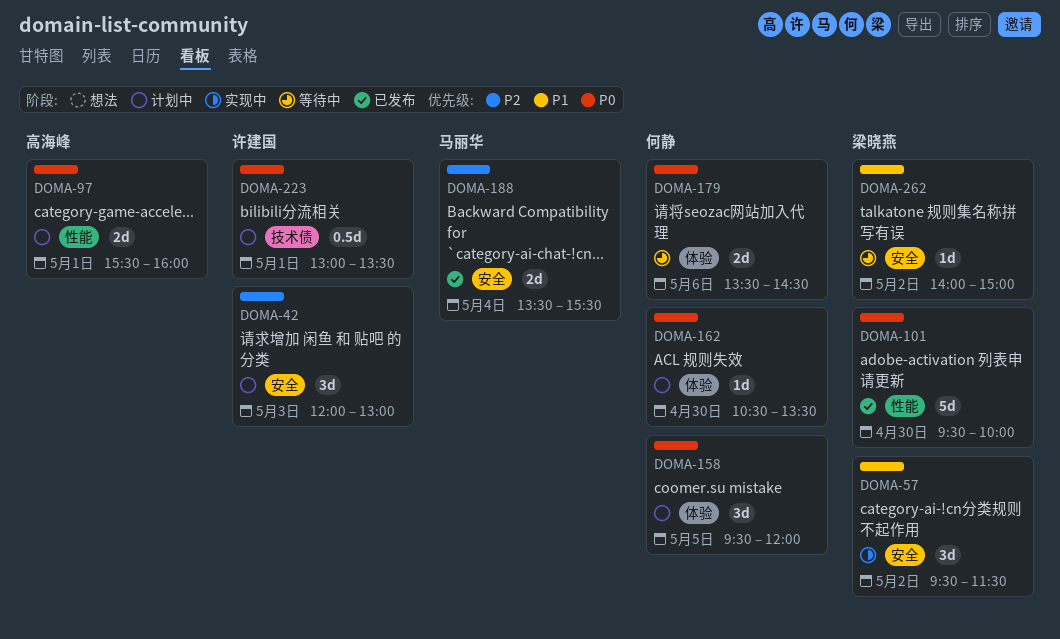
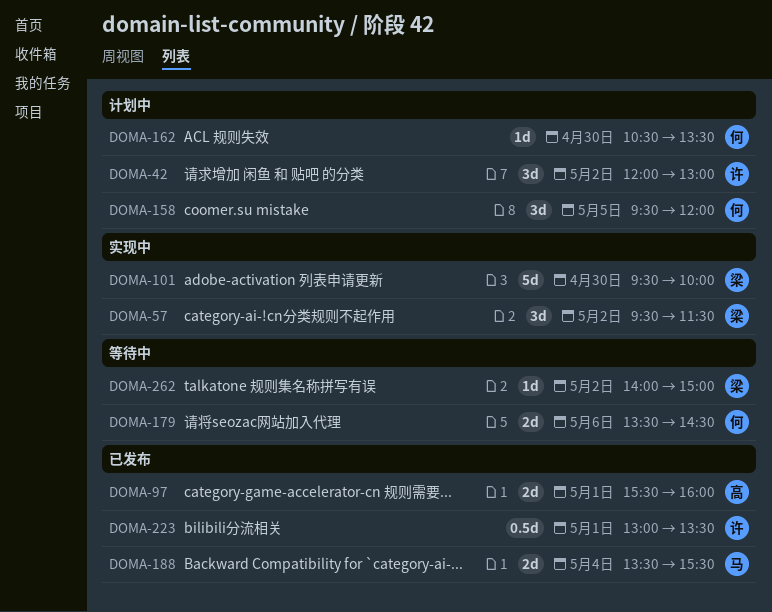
DOMA-42, day: May 3 -> May 2
DOMA-97, status: 计划中 -> 已发布
DOMA-101, status: 已发布 -> 实现中
DOMA-223, status: 计划中 -> 已发布

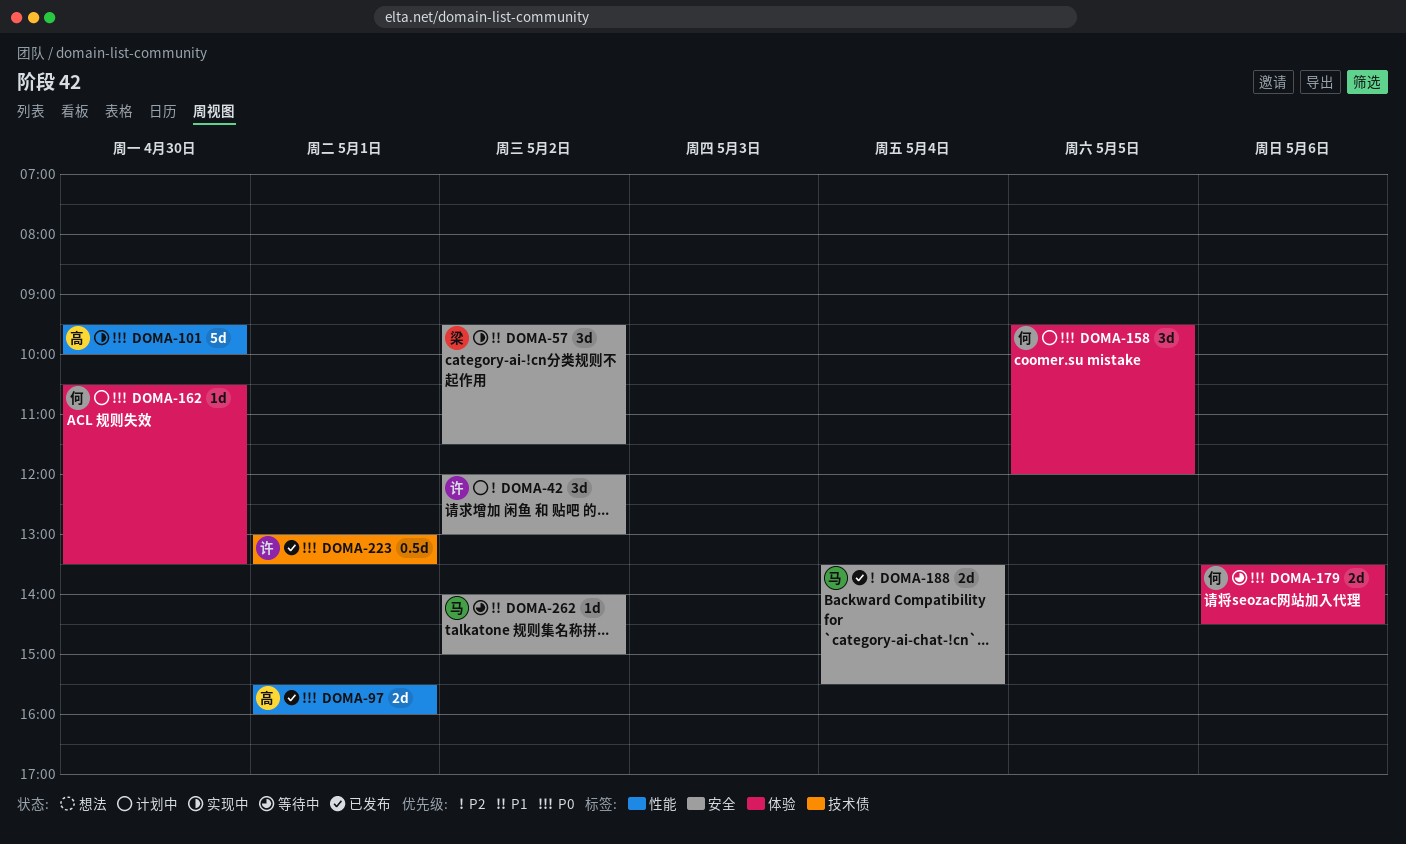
DOMA-101, owner: 梁 -> 高
DOMA-262, owner: 梁 -> 马

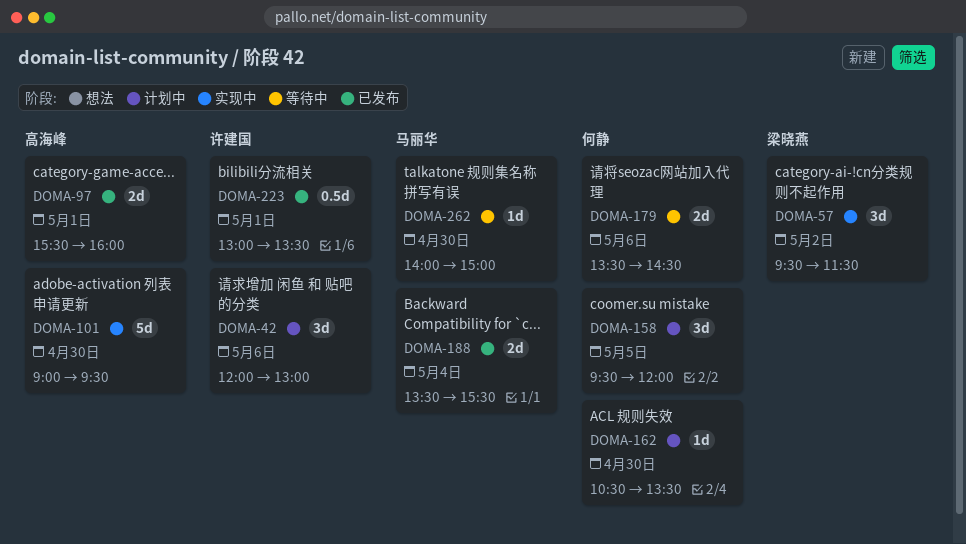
DOMA-42, day: May 2 -> May 6
DOMA-101, begins: 09:30 -> 09:00
DOMA-101, ends: 10:00 -> 09:30
DOMA-262, day: May 2 -> Apr 30

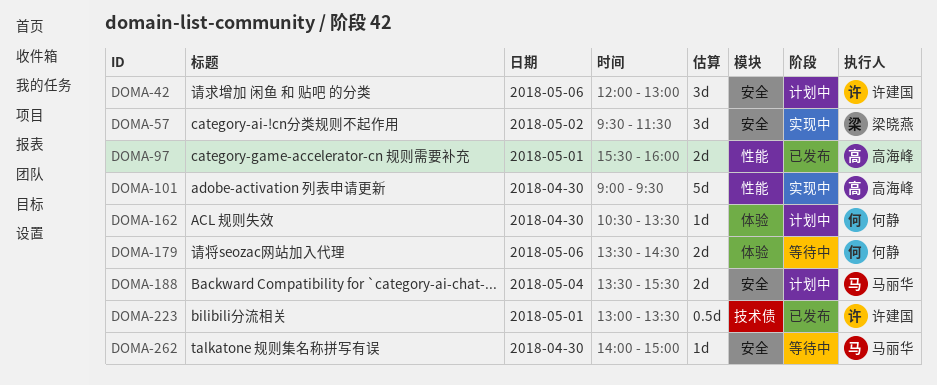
DOMA-158: present -> none
DOMA-188, status: 已发布 -> 计划中

